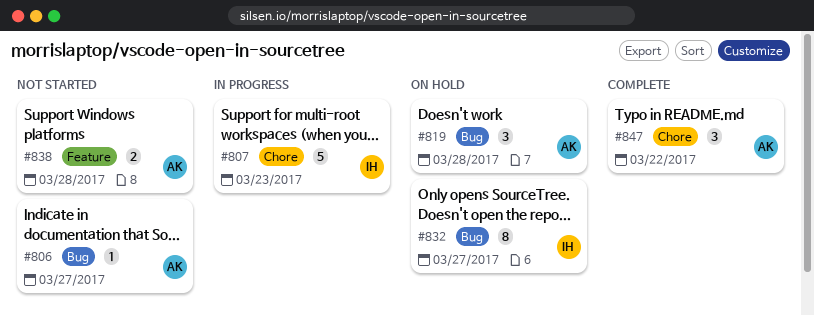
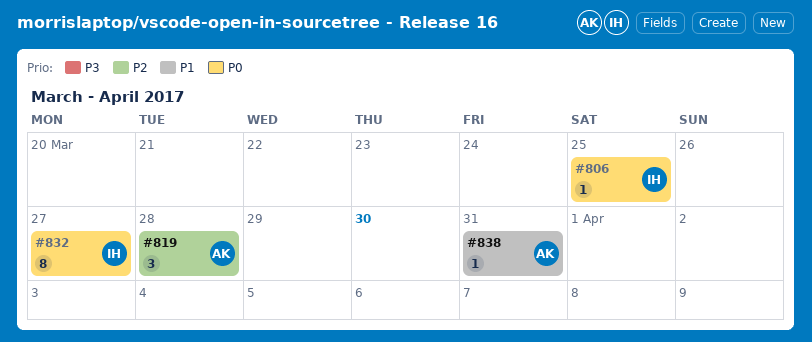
#806, owner: AK -> IH
#806, due: Mar 27 -> Mar 25
#807: present -> none
#838, estimate: 2 -> 1
#838, due: Mar 28 -> Mar 31
#847: present -> none

